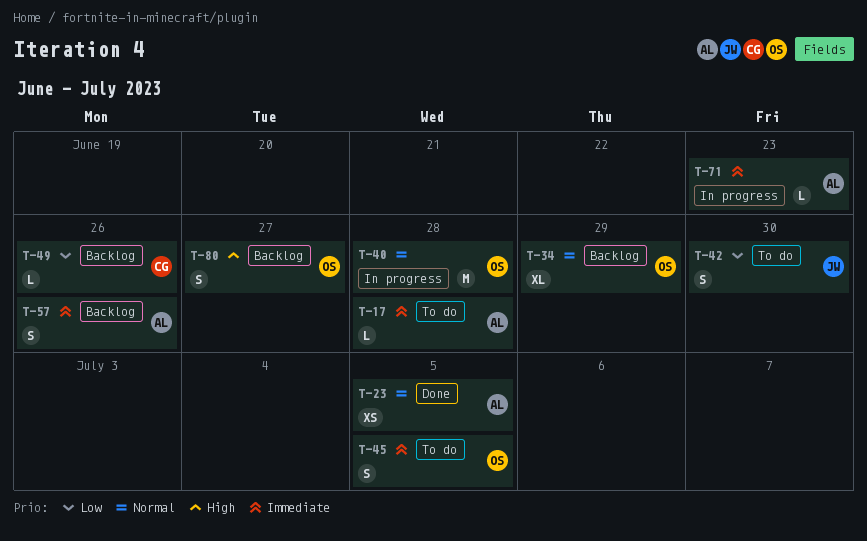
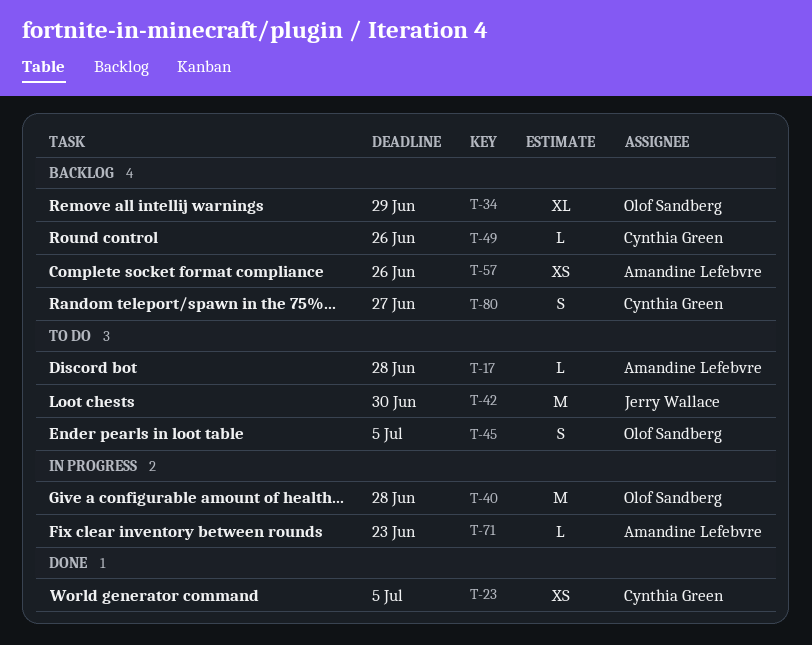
T-23, owner: Amandine Lefebvre -> Cynthia Green
T-42, estimate: S -> M
T-57, estimate: S -> XS
T-80, owner: Olof Sandberg -> Cynthia Green

